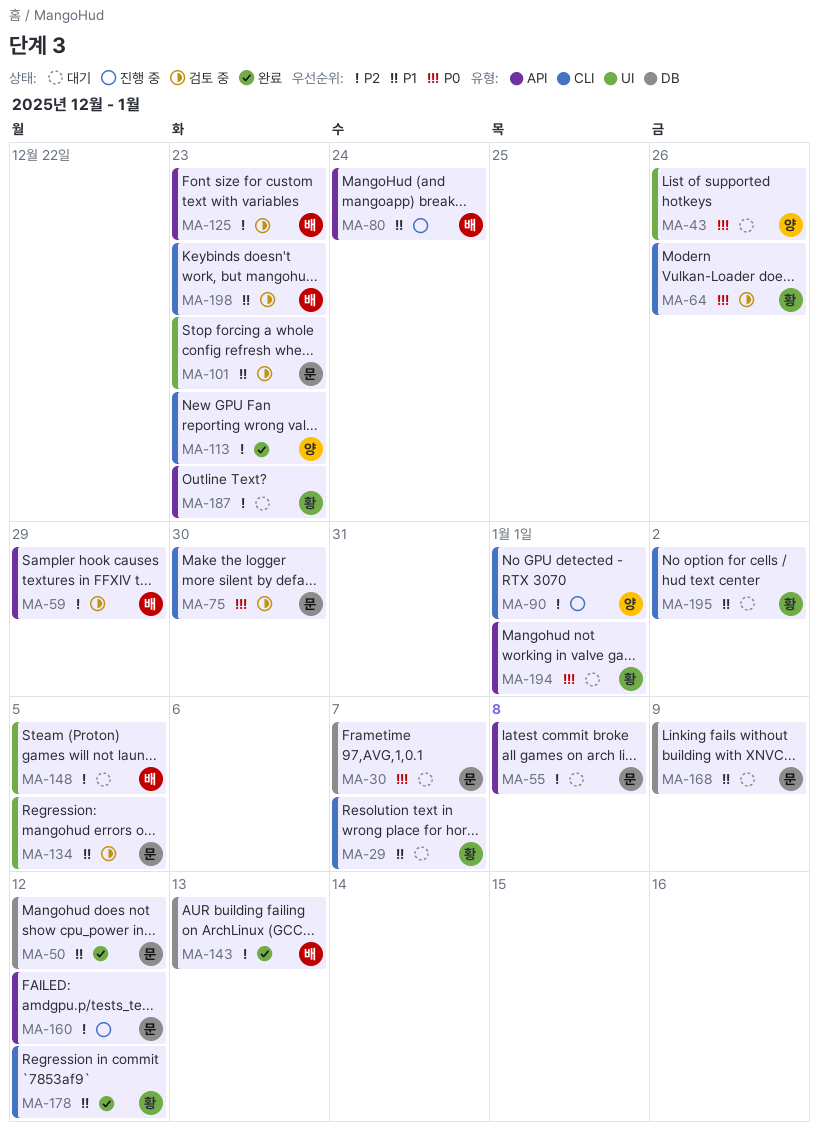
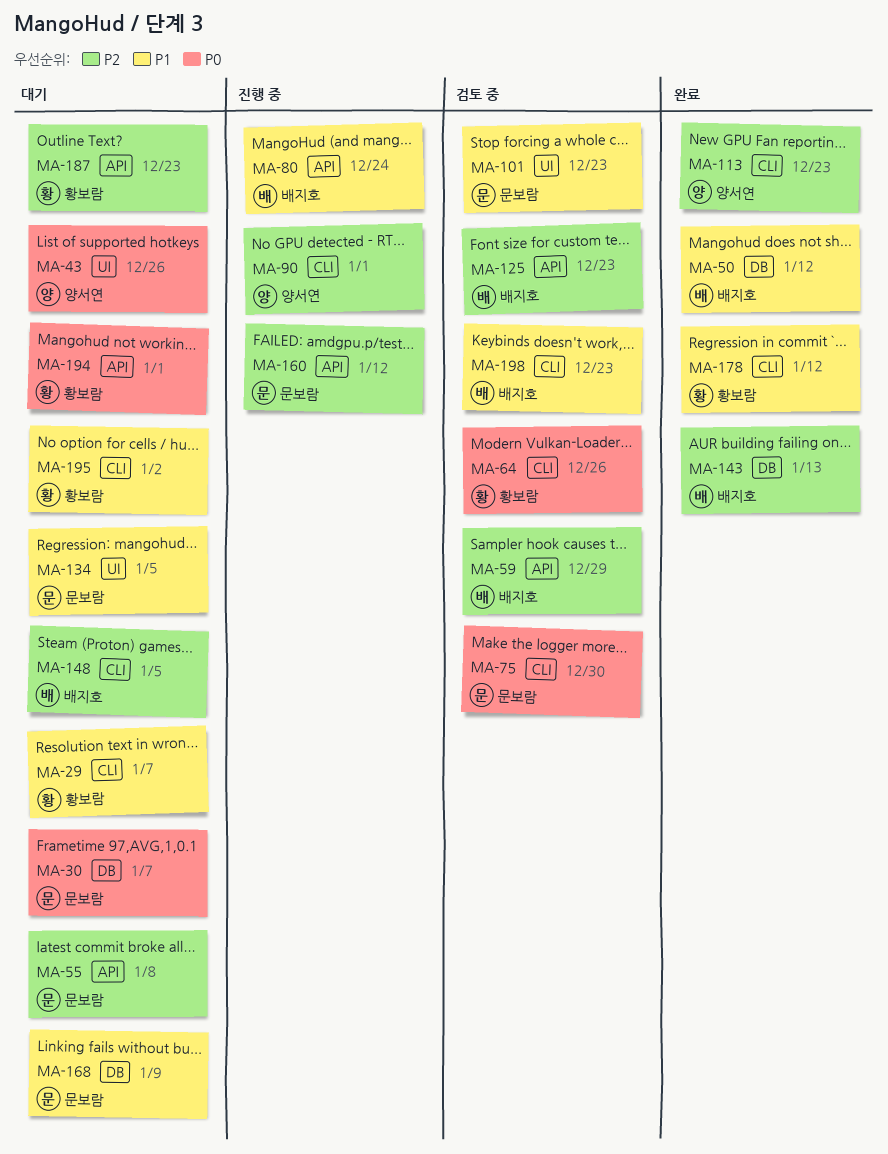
MA-50, owner: 문보람 -> 배지호
MA-134, status: 검토 중 -> 대기
MA-148, label: UI -> CLI

